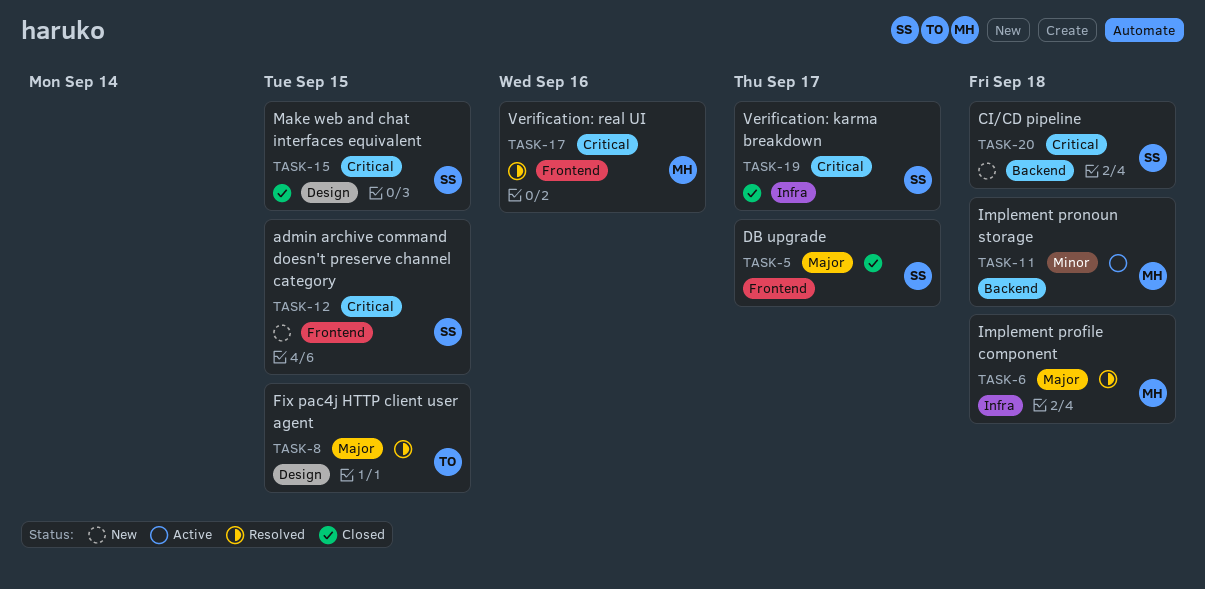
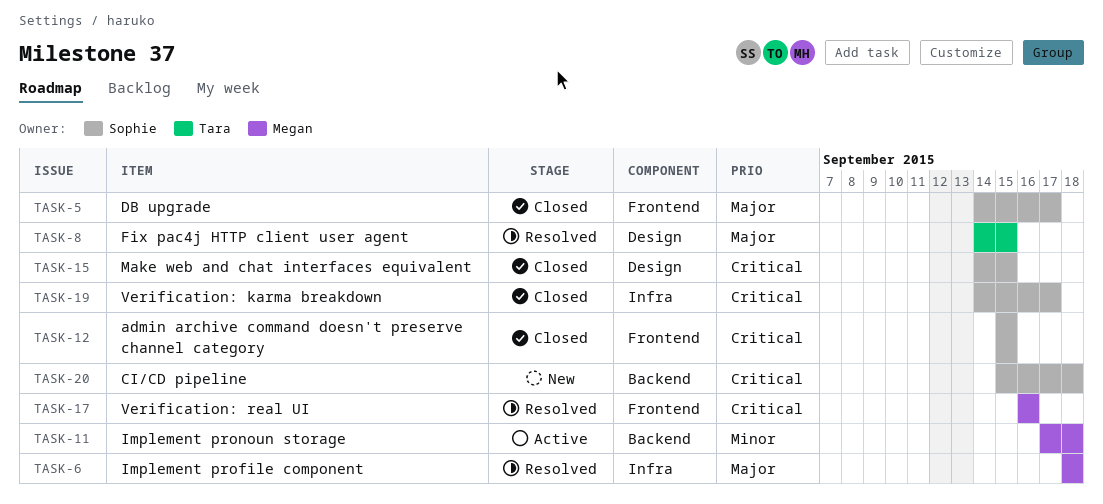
TASK-12, status: New -> Closed

